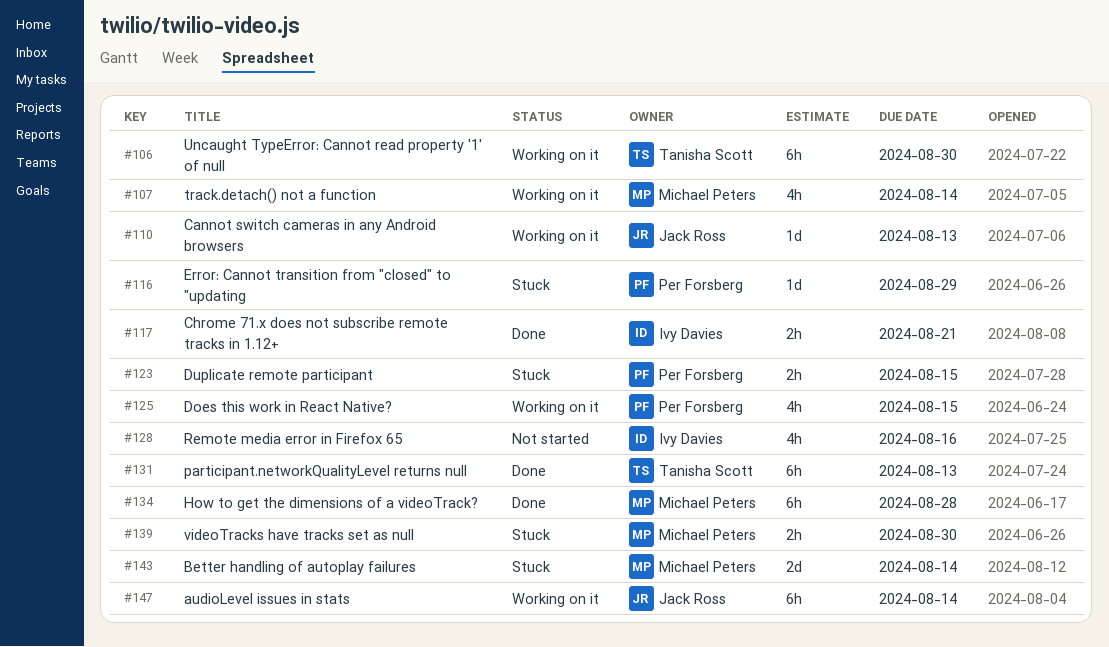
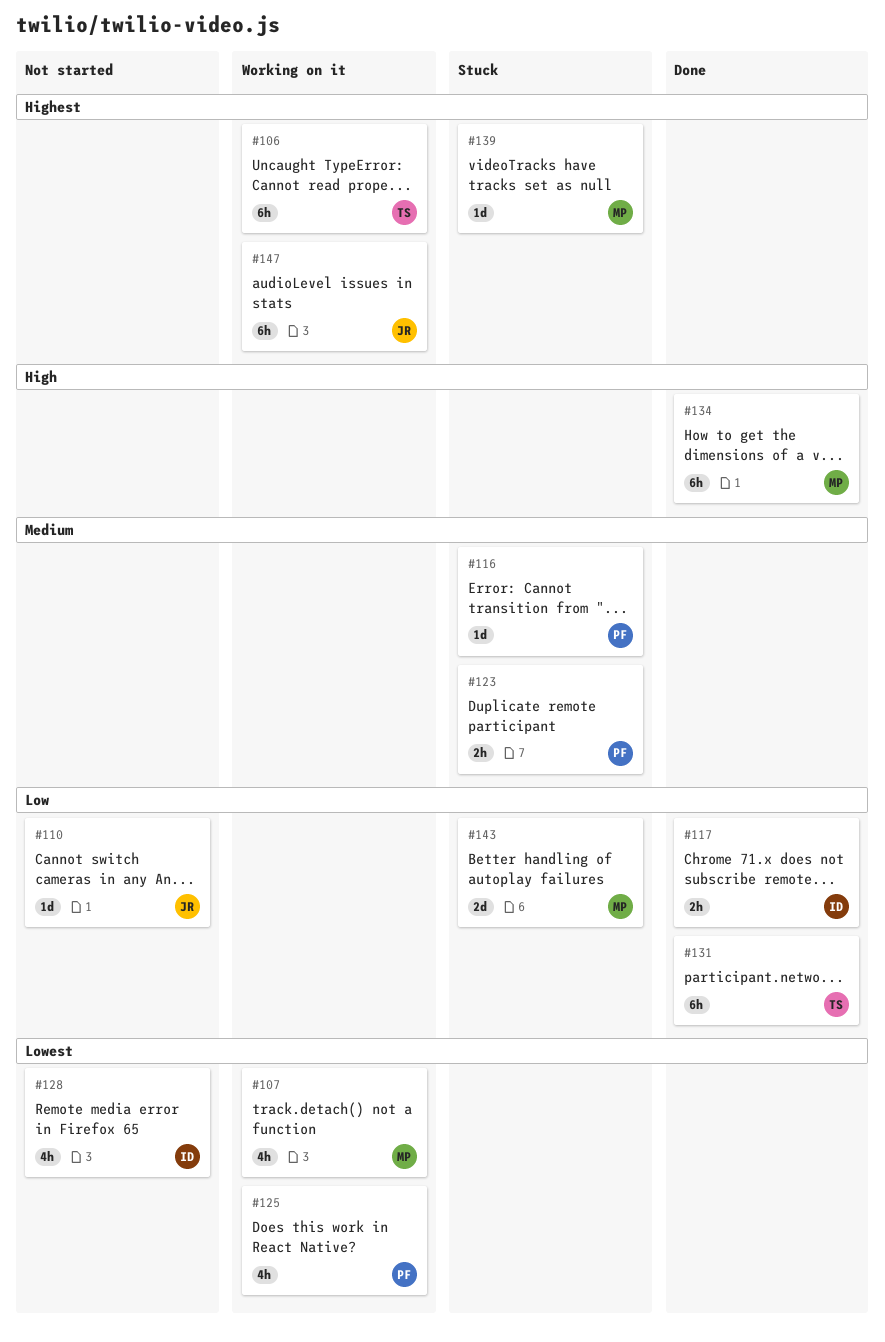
#110, status: Working on it -> Not started
#139, estimate: 2h -> 1d

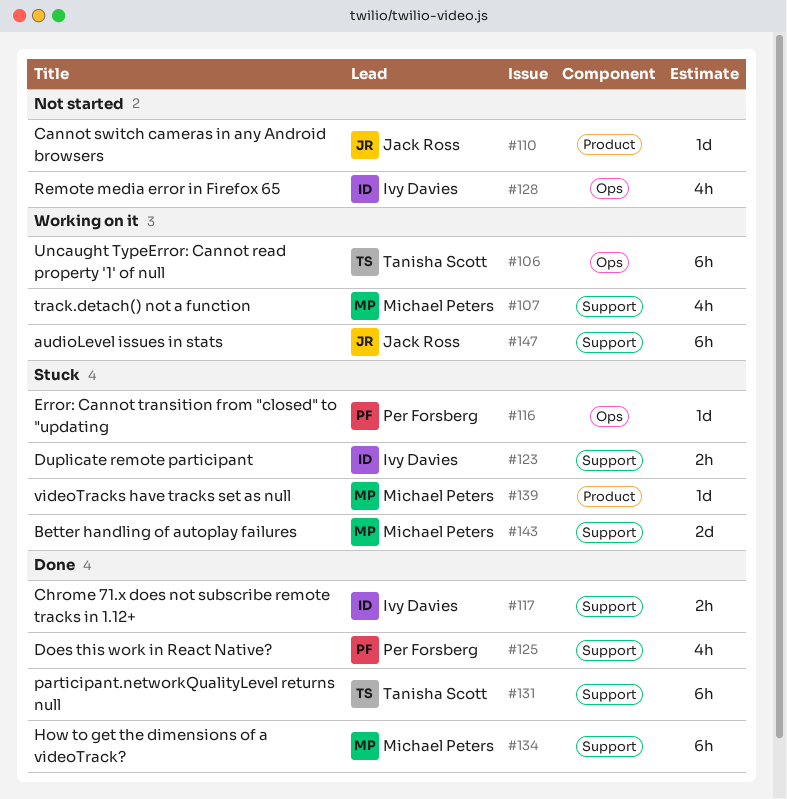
#123, owner: Per Forsberg -> Ivy Davies
#125, status: Working on it -> Done

